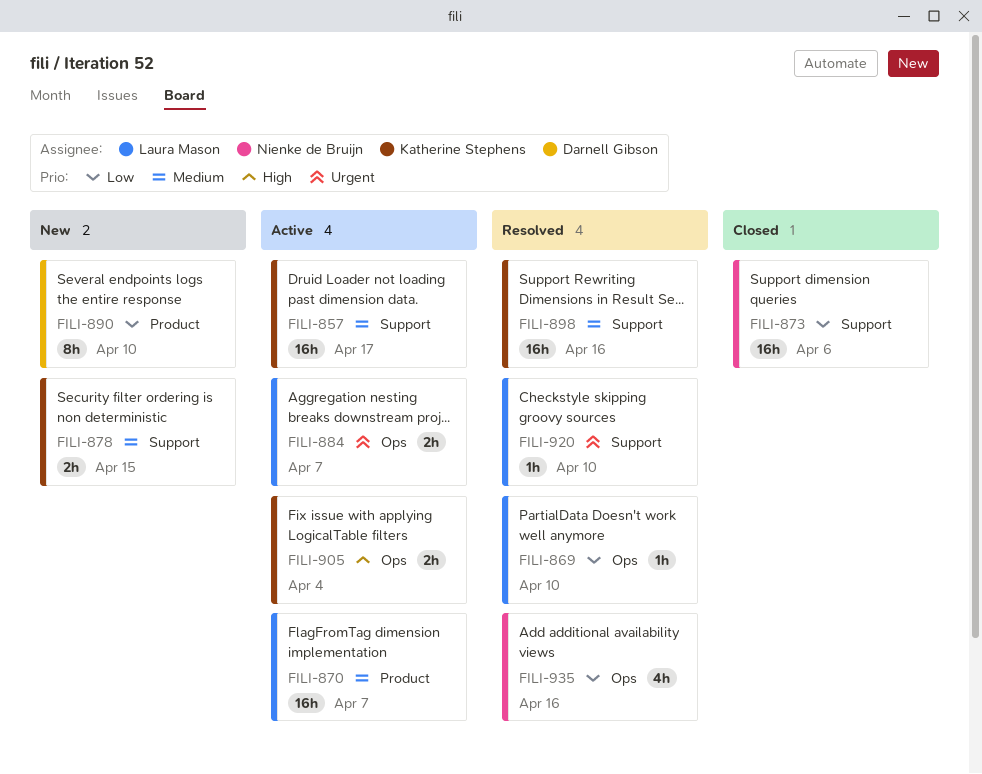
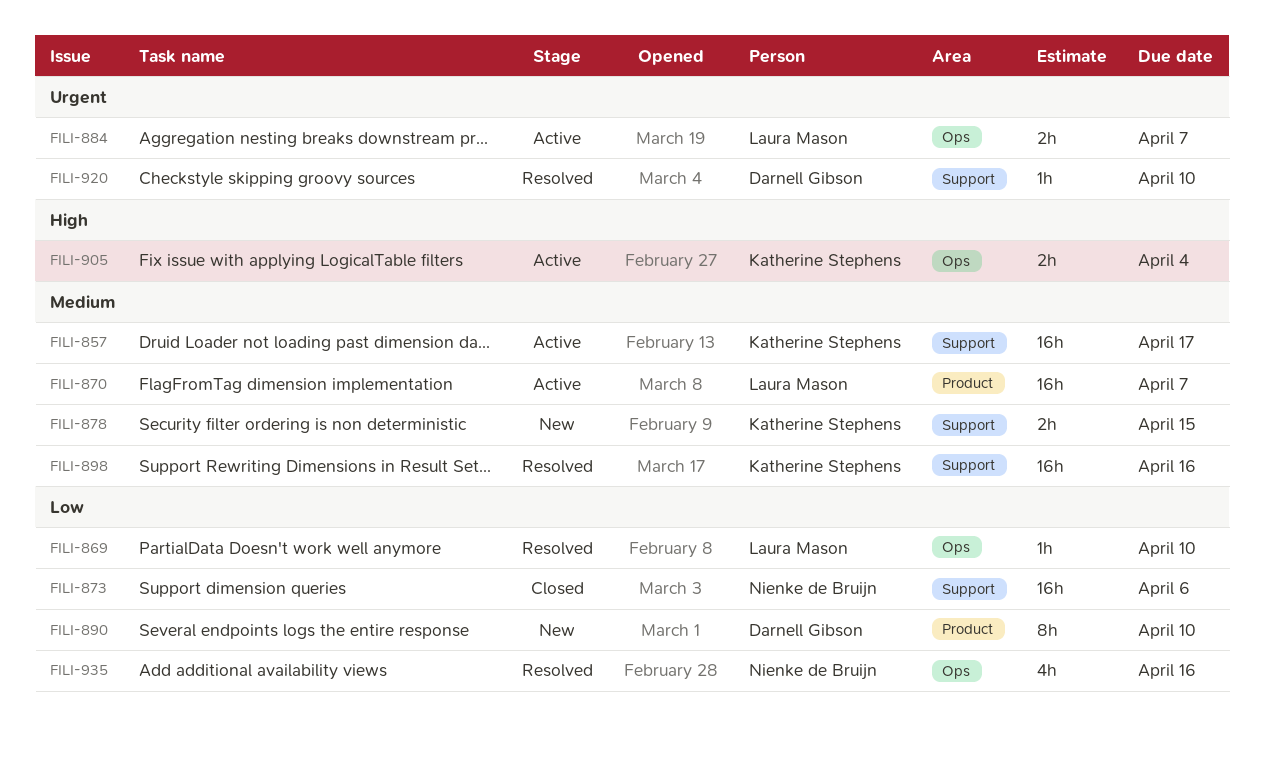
FILI-920, owner: Laura Mason -> Darnell Gibson

